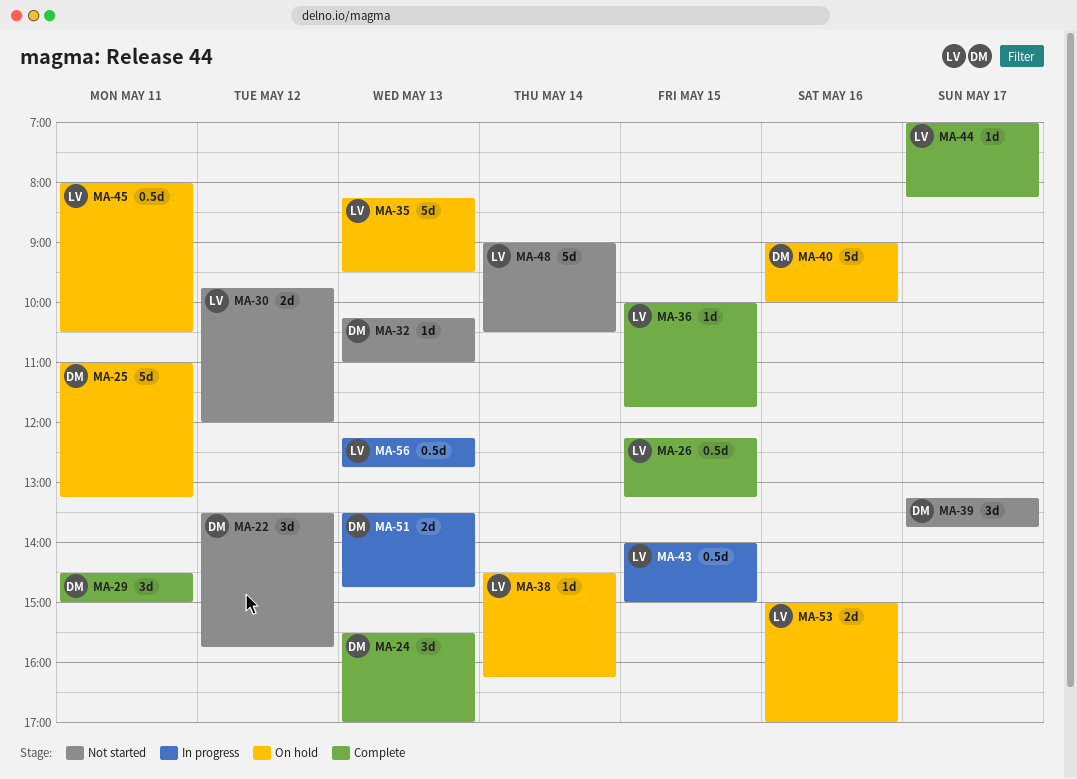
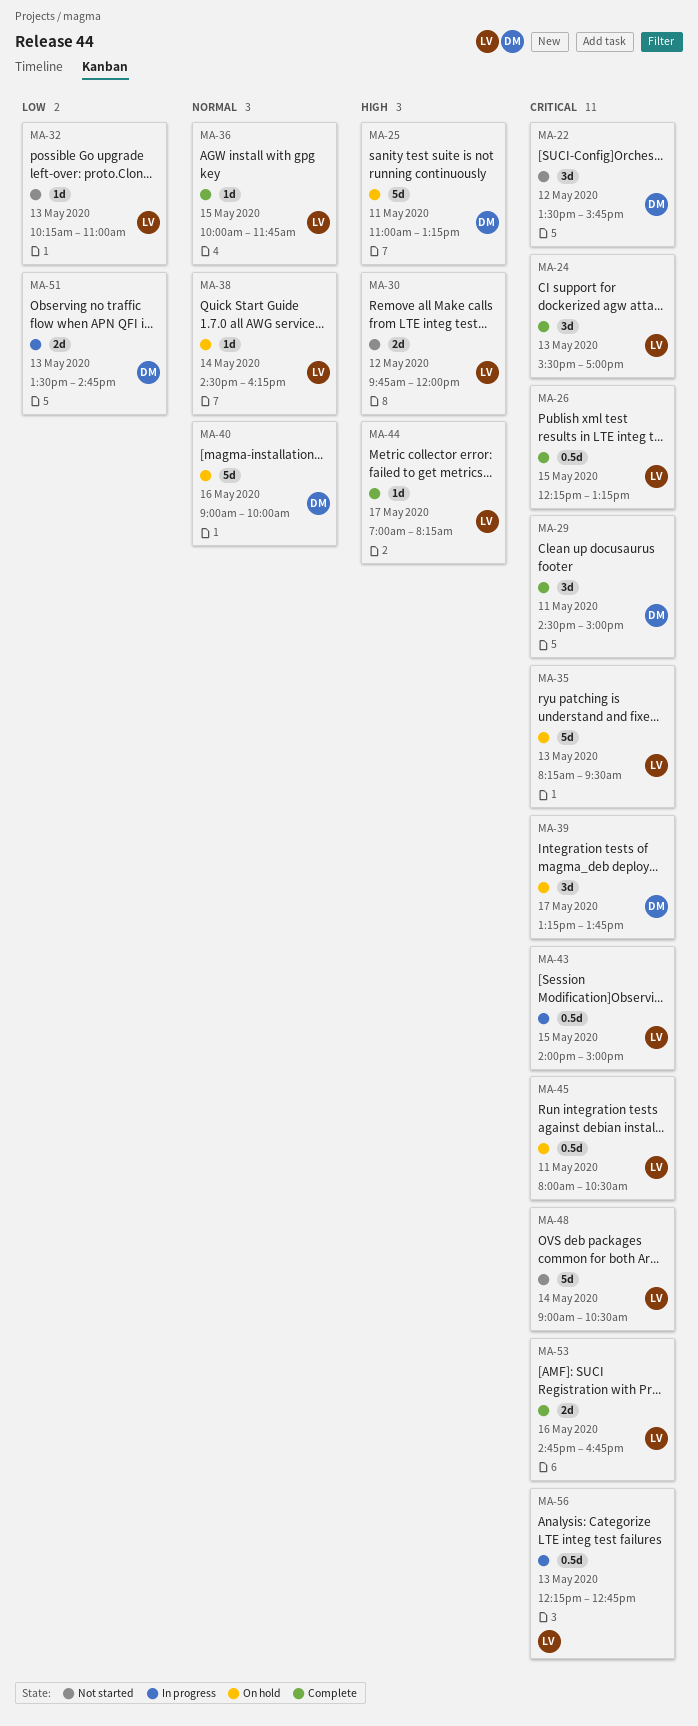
MA-24, owner: DM -> LV
MA-32, owner: DM -> LV
MA-39, status: Not started -> On hold
MA-53, status: On hold -> Complete
MA-53, begins: 15:00 -> 14:45
MA-53, ends: 17:00 -> 16:45

